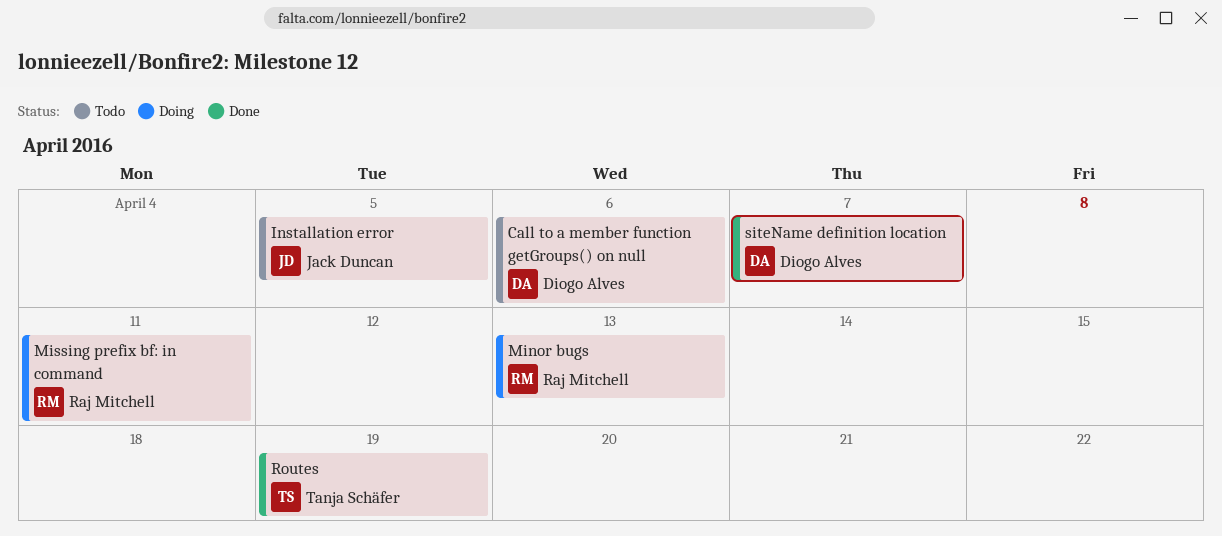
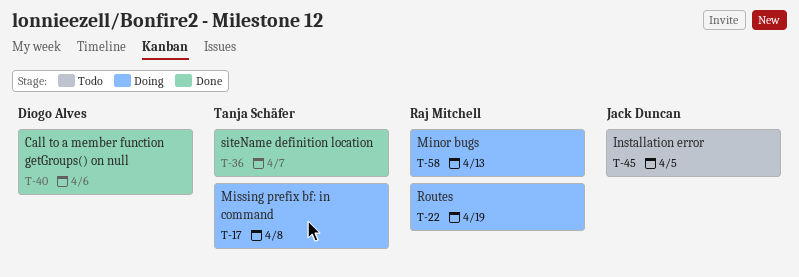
Call to a member function getGroups() on null, status: Todo -> Done
Missing prefix bf: in command, owner: Raj Mitchell -> Tanja Schäfer
Missing prefix bf: in command, due: Apr 11 -> Apr 8
Routes, status: Done -> Doing
Routes, owner: Tanja Schäfer -> Raj Mitchell
siteName definition location, owner: Diogo Alves -> Tanja Schäfer

